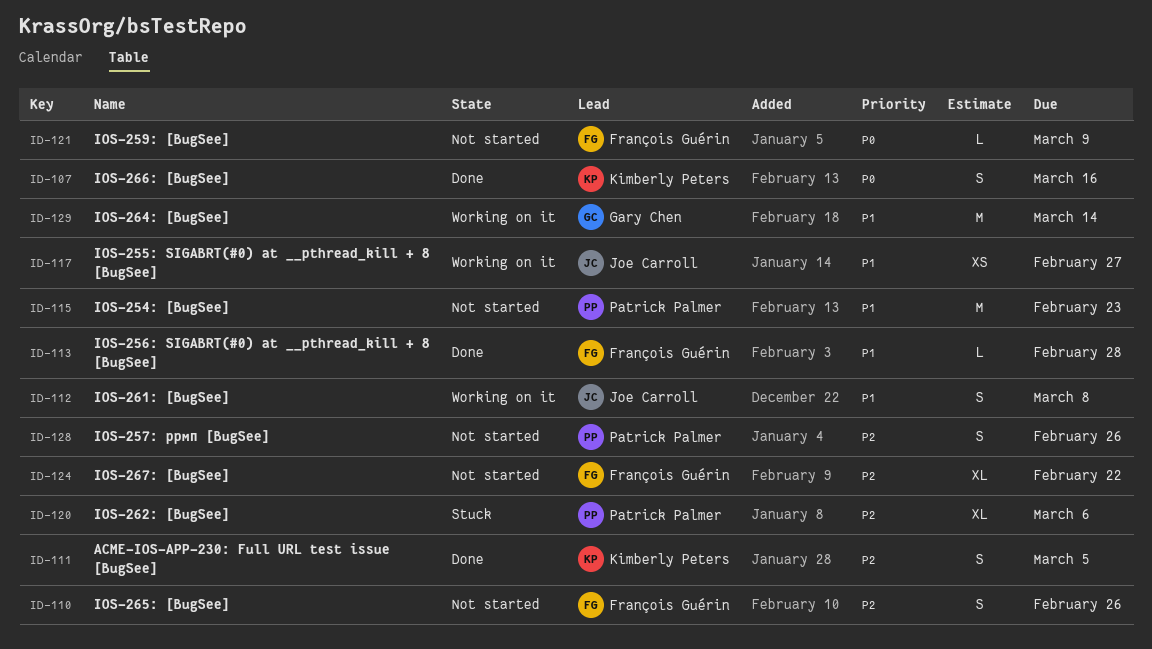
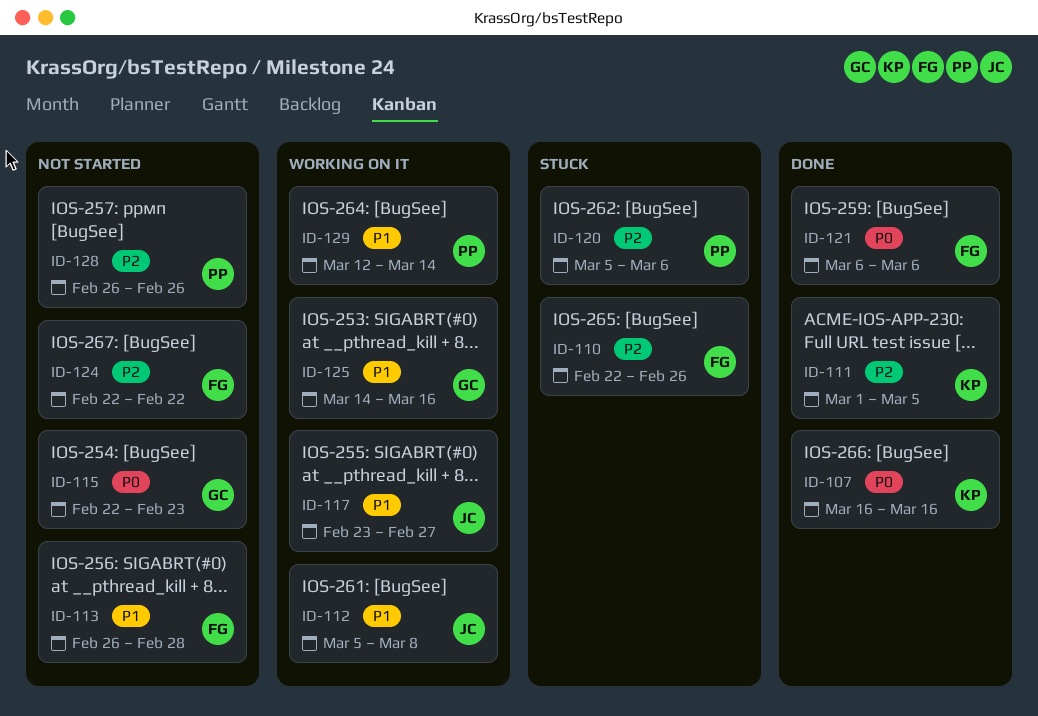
ID-110, status: Not started -> Stuck
ID-113, status: Done -> Not started
ID-115, owner: Patrick Palmer -> Gary Chen
ID-115, priority: P1 -> P0
ID-121, status: Not started -> Done
ID-121, due: Mar 9 -> Mar 6
ID-125: none -> present
ID-129, owner: Gary Chen -> Patrick Palmer

